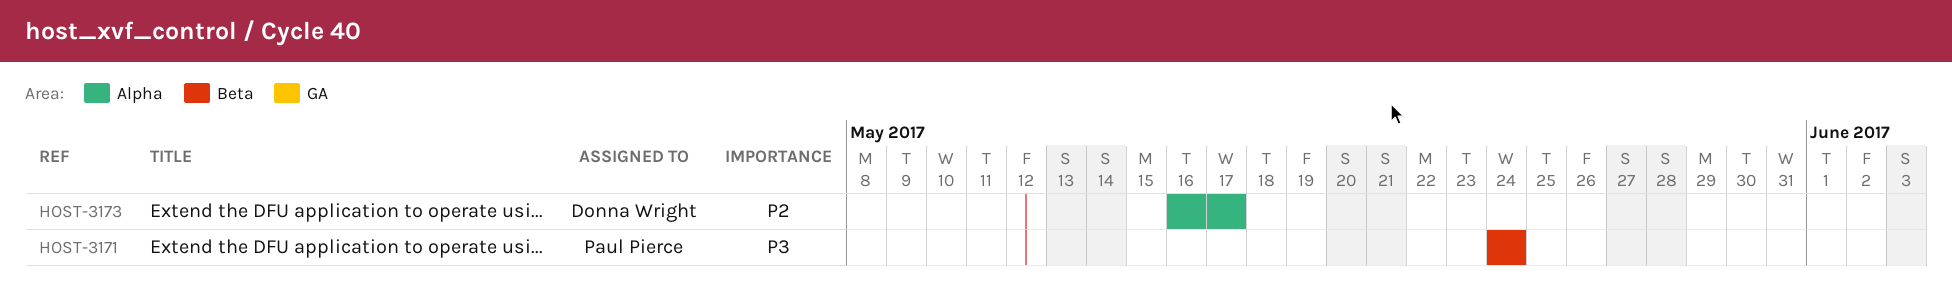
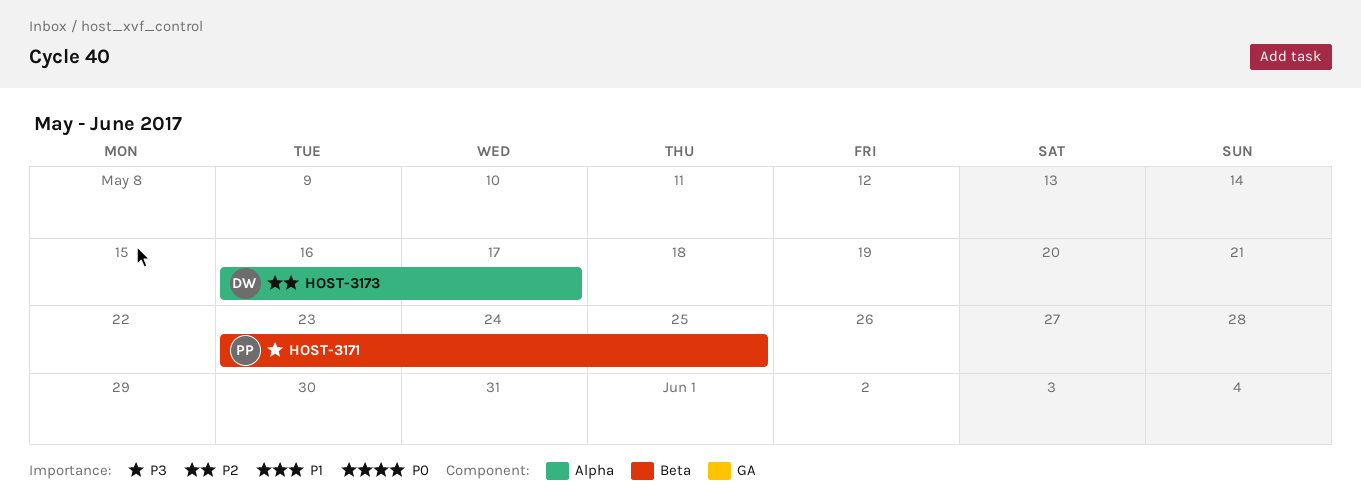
HOST-3171, start: May 24 -> May 23
HOST-3171, due: May 24 -> May 25

